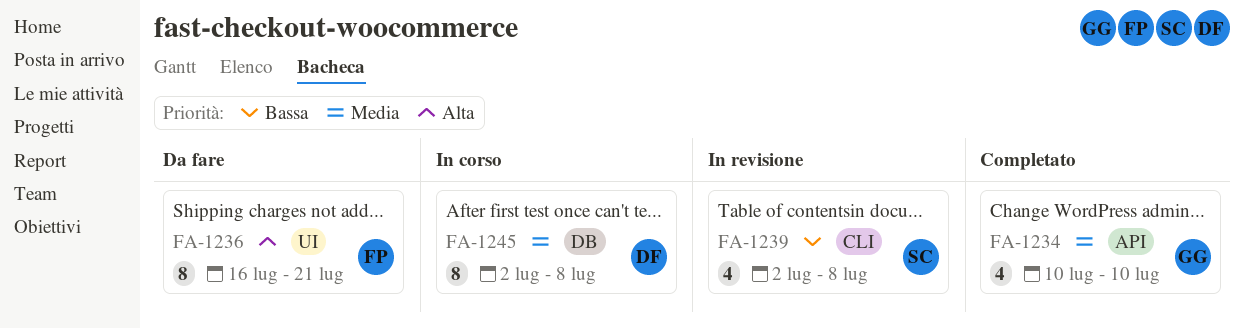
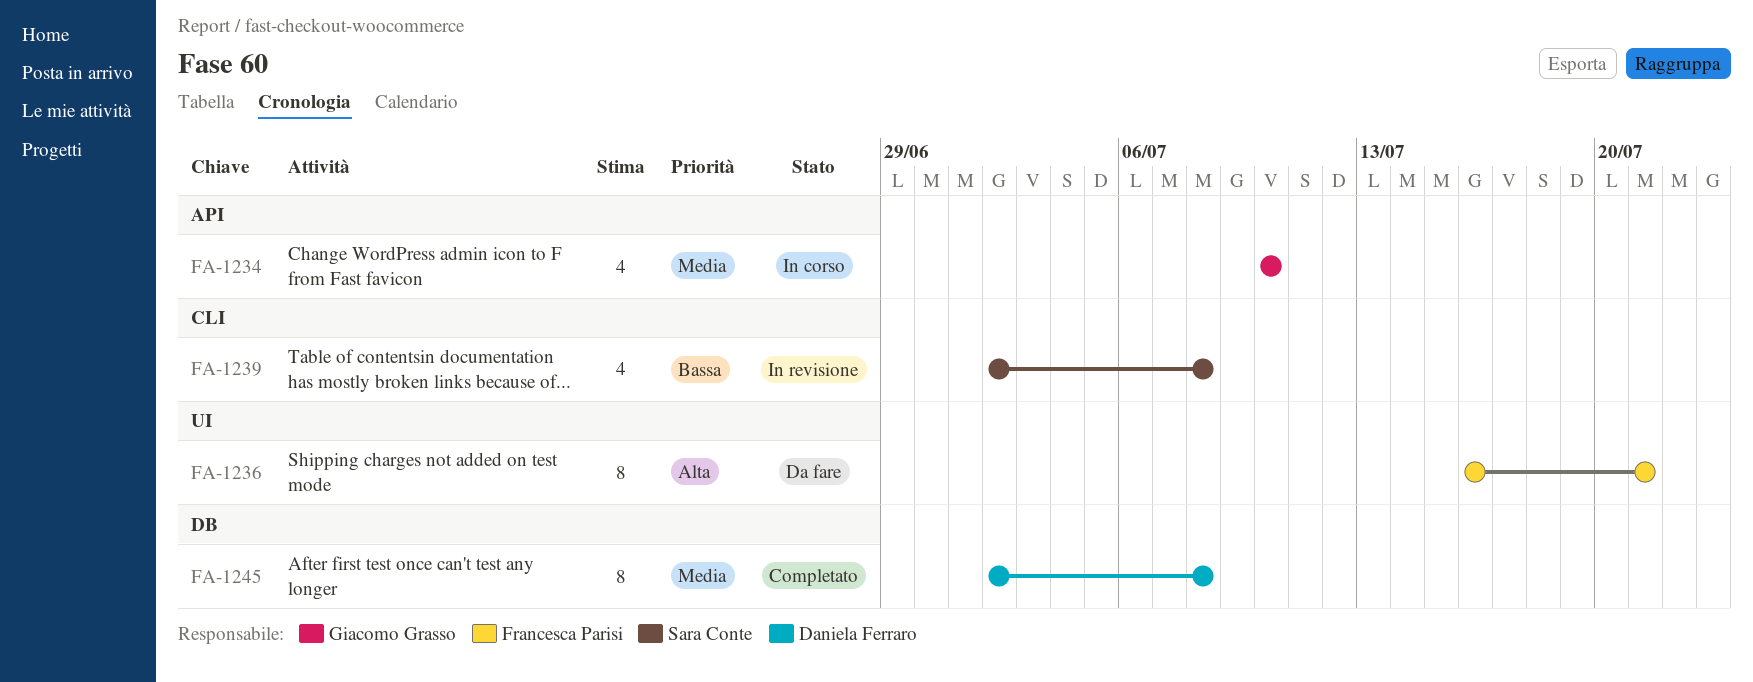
FA-1234, status: Completato -> In corso
FA-1245, status: In corso -> Completato

